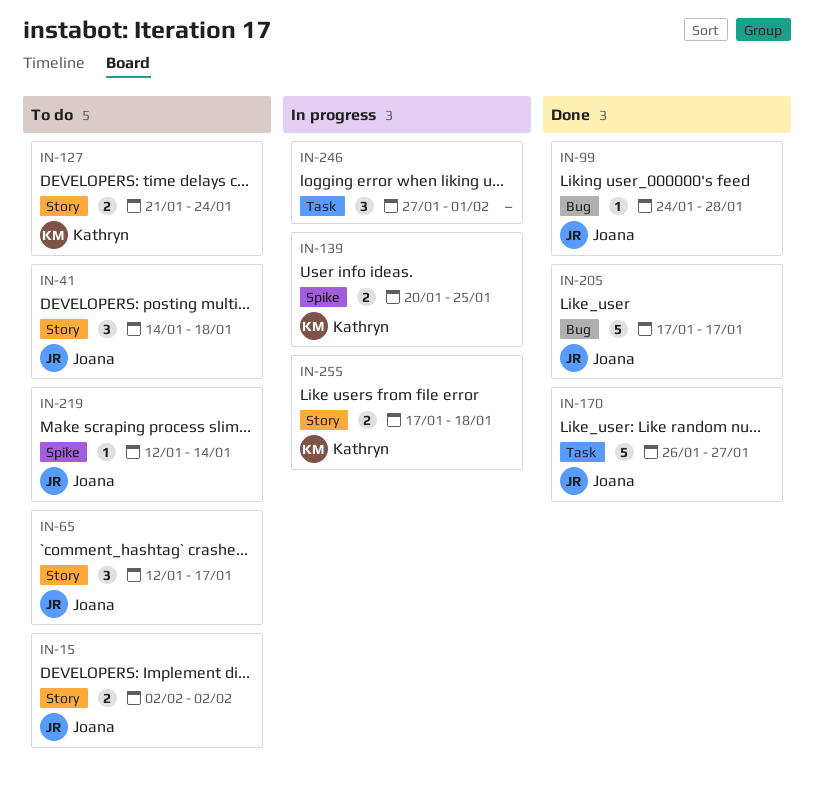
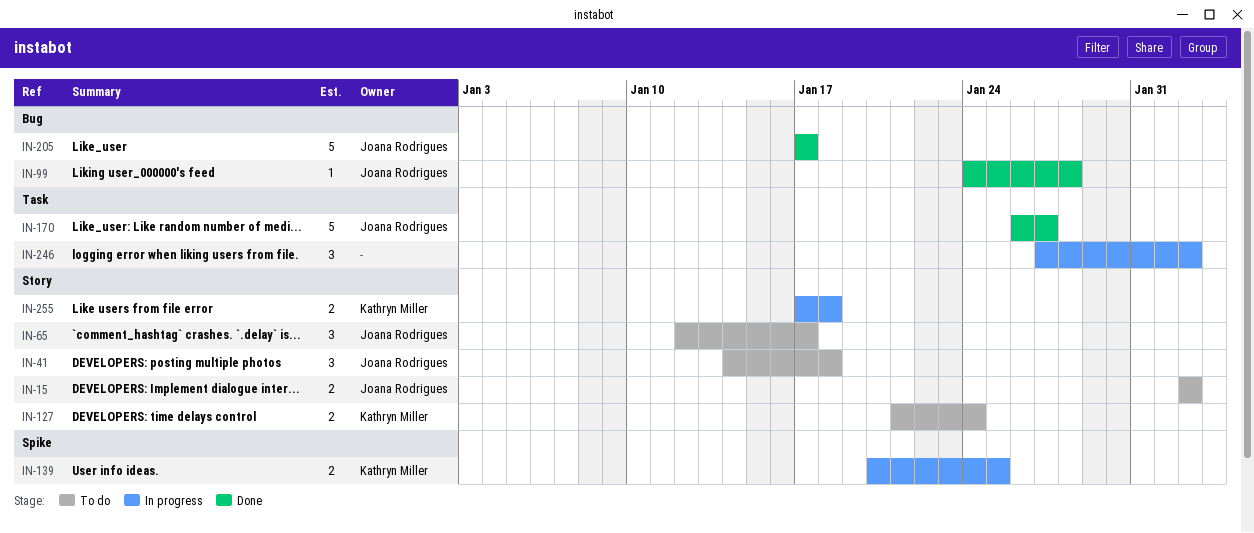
IN-219: present -> none
IN-246, due: Feb 1 -> Feb 2

